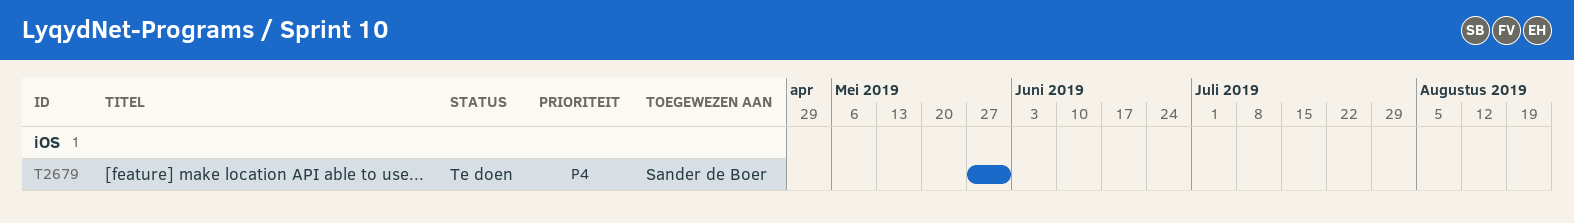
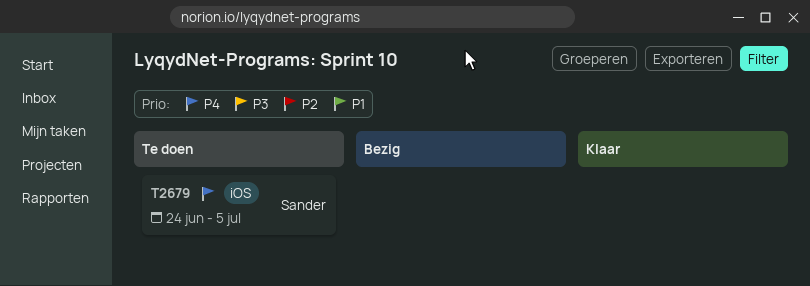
T2679, start: May 27 -> Jun 24
T2679, due: May 31 -> Jul 5

